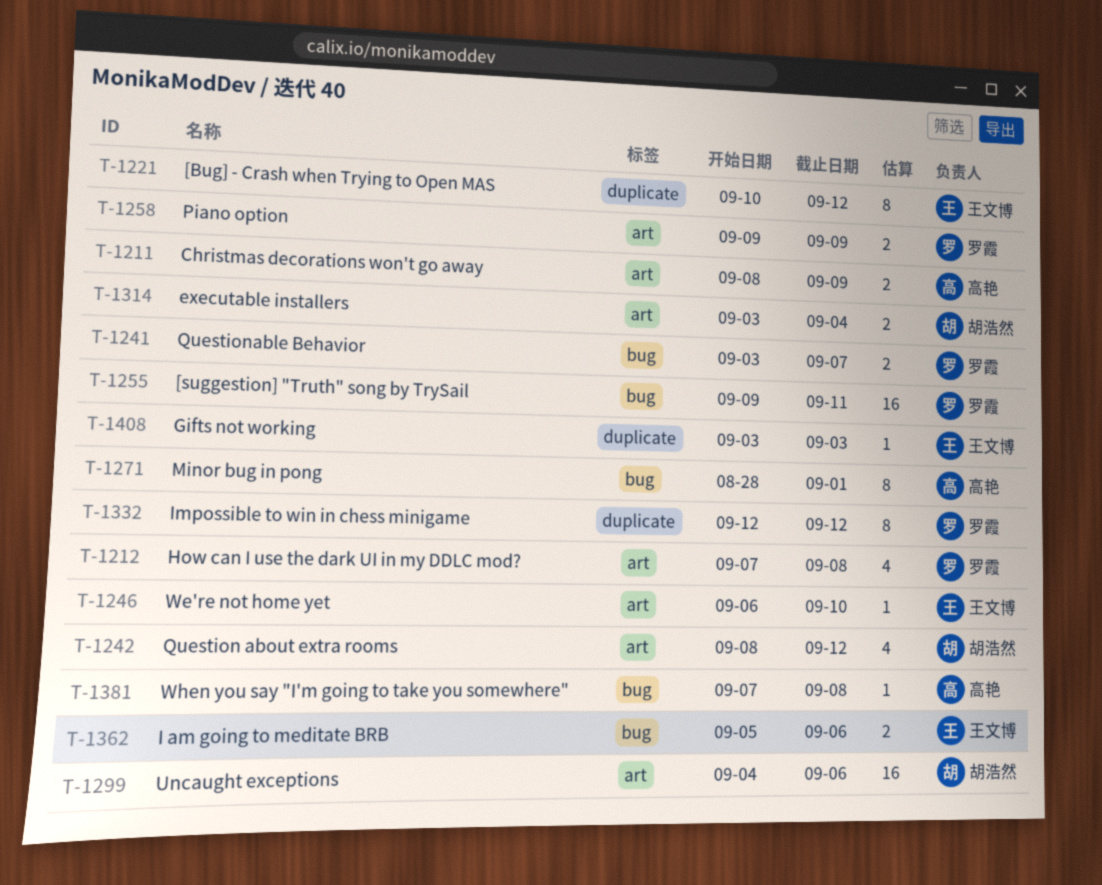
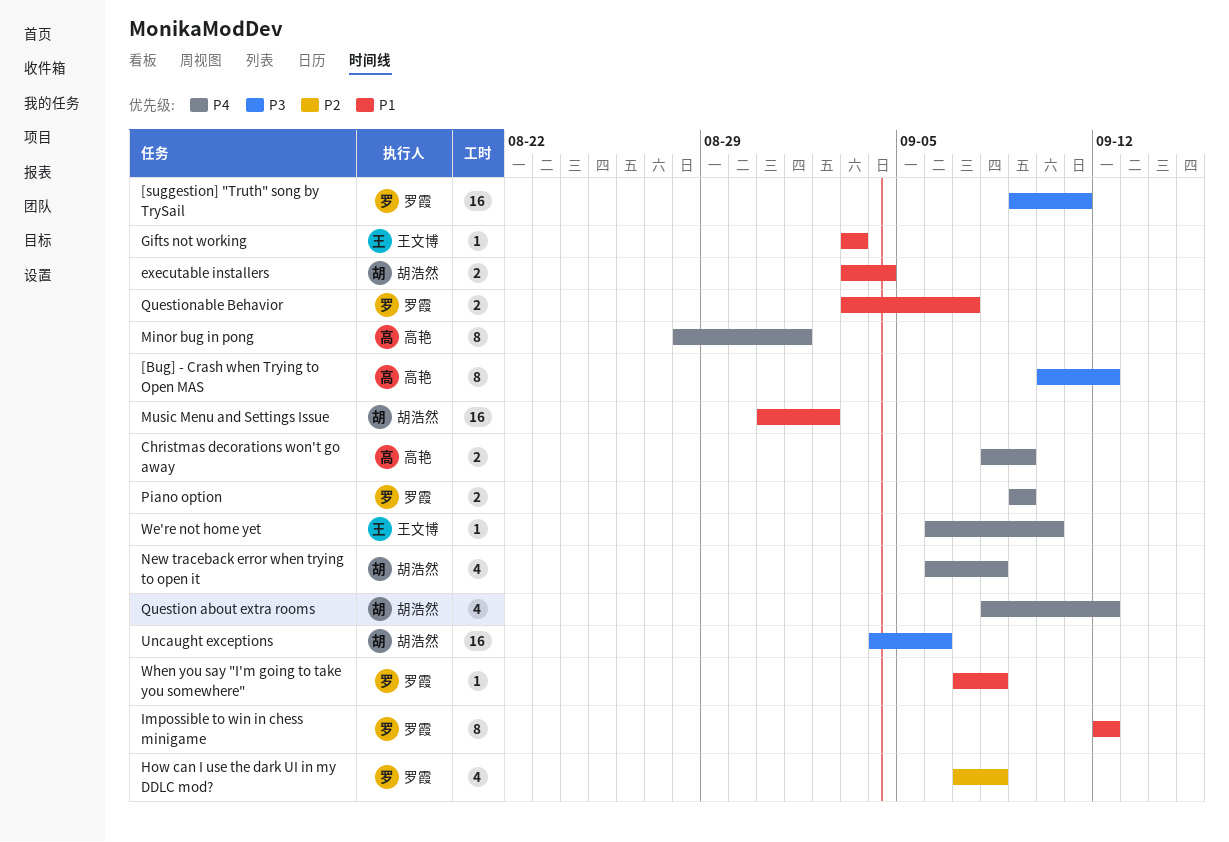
[Bug] - Crash when Trying to Open MAS, owner: 王文博 -> 高艳
I am going to meditate BRB: present -> none
Music Menu and Settings Issue: none -> present
New traceback error when trying to open it: none -> present
When you say "I'm going to take you somewhere", owner: 高艳 -> 罗霞

